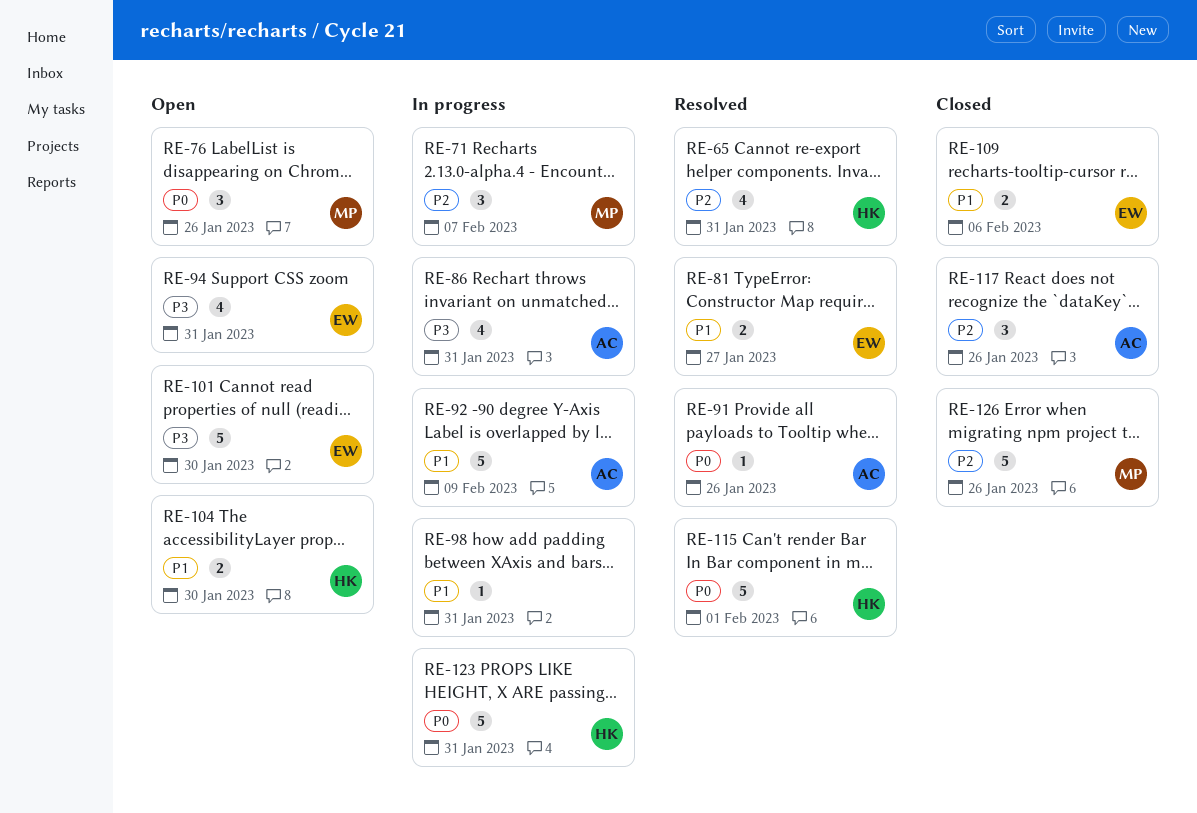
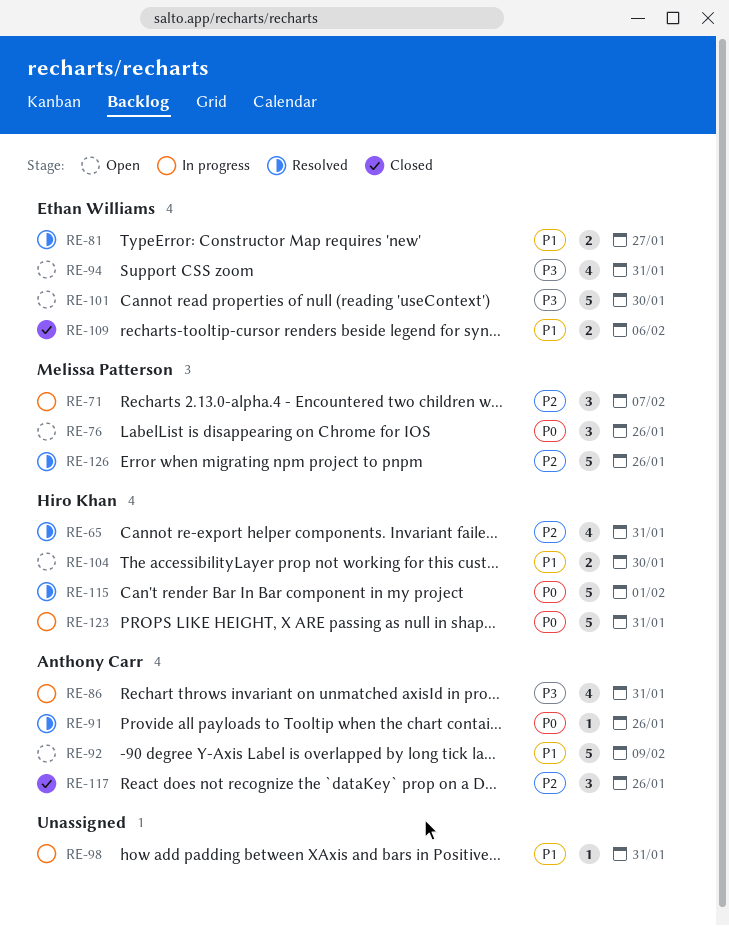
RE-92, status: In progress -> Open
RE-126, status: Closed -> Resolved

